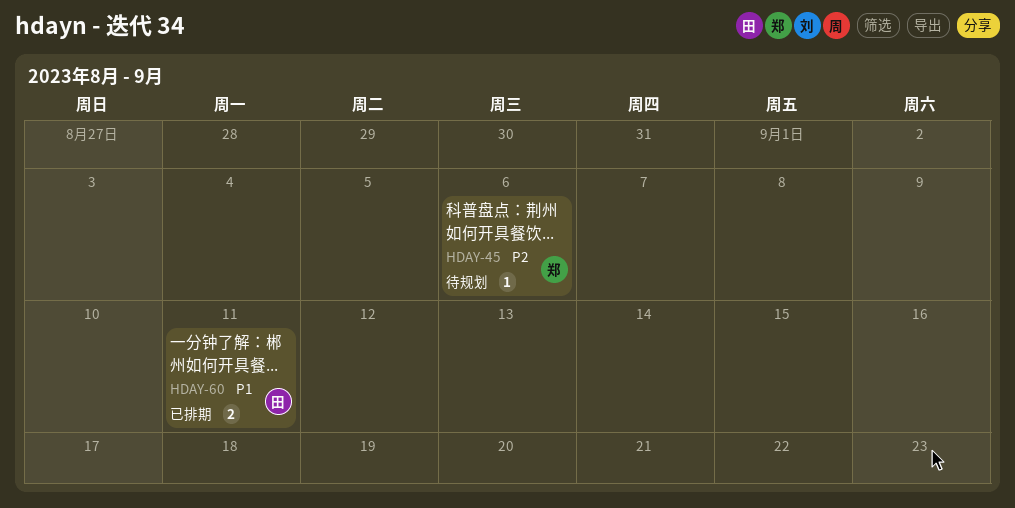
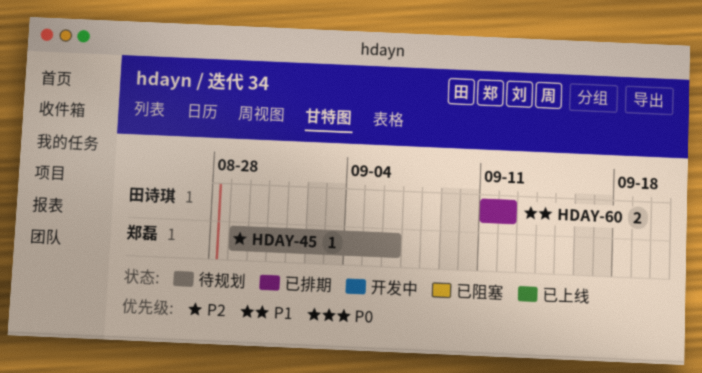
HDAY-60, due: Sep 11 -> Sep 12

